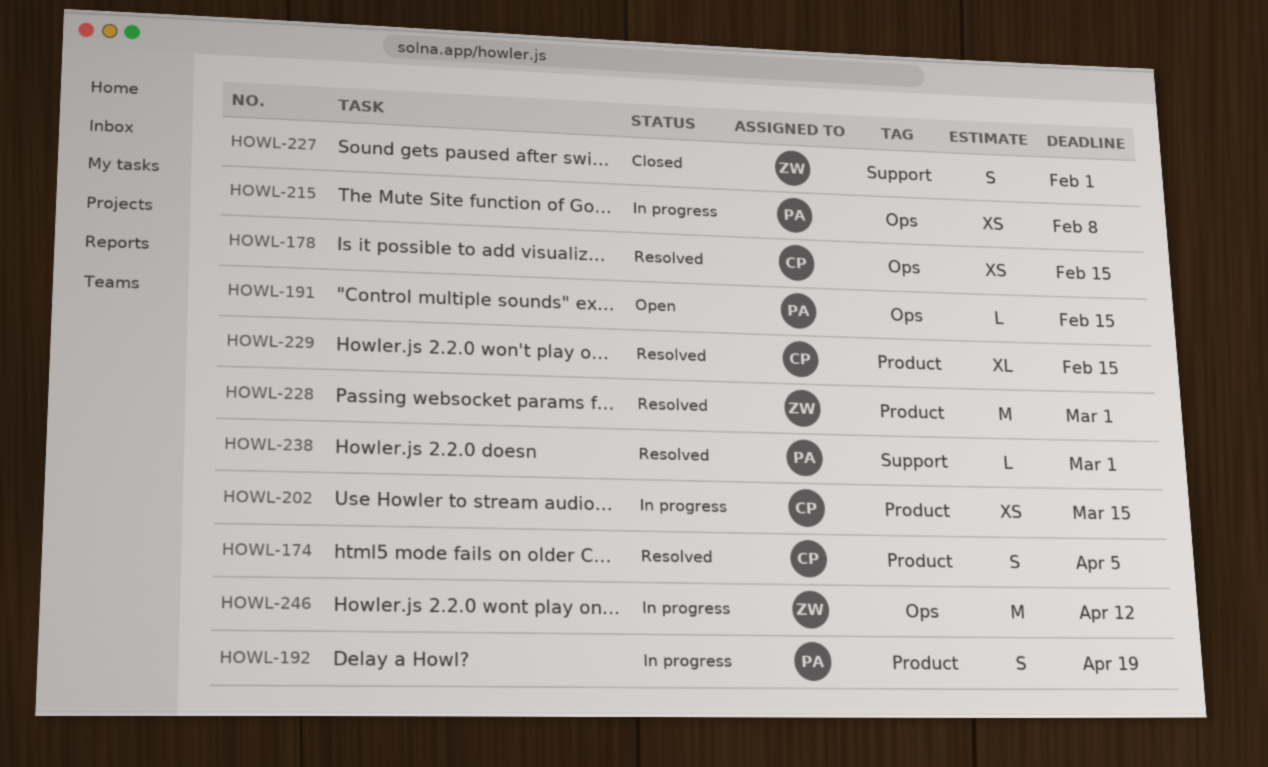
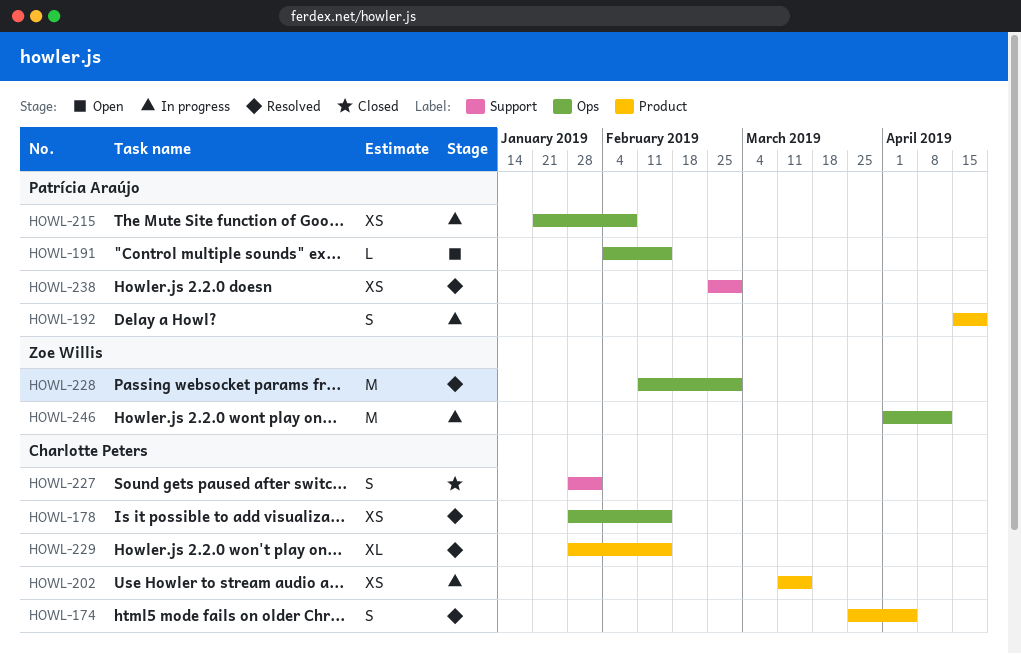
HOWL-227, owner: Zoe Willis -> Charlotte Peters
HOWL-228, label: Product -> Ops
HOWL-238, estimate: L -> XS

